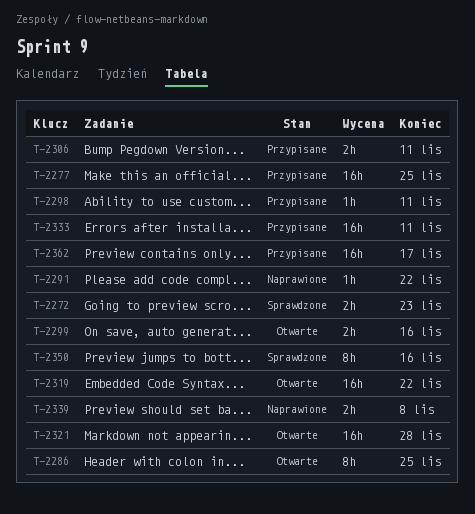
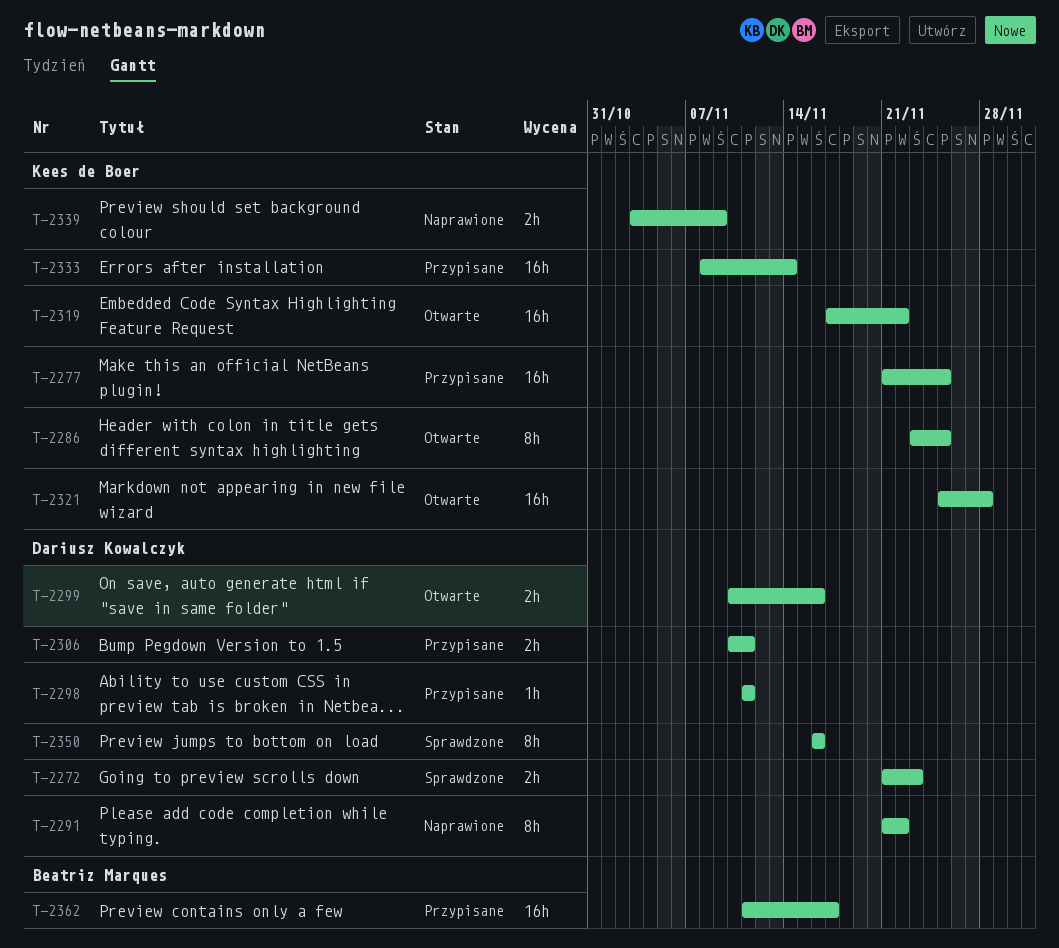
T-2291, estimate: 1h -> 8h
T-2333, due: Nov 11 -> Nov 14
T-2339, due: Nov 8 -> Nov 9

